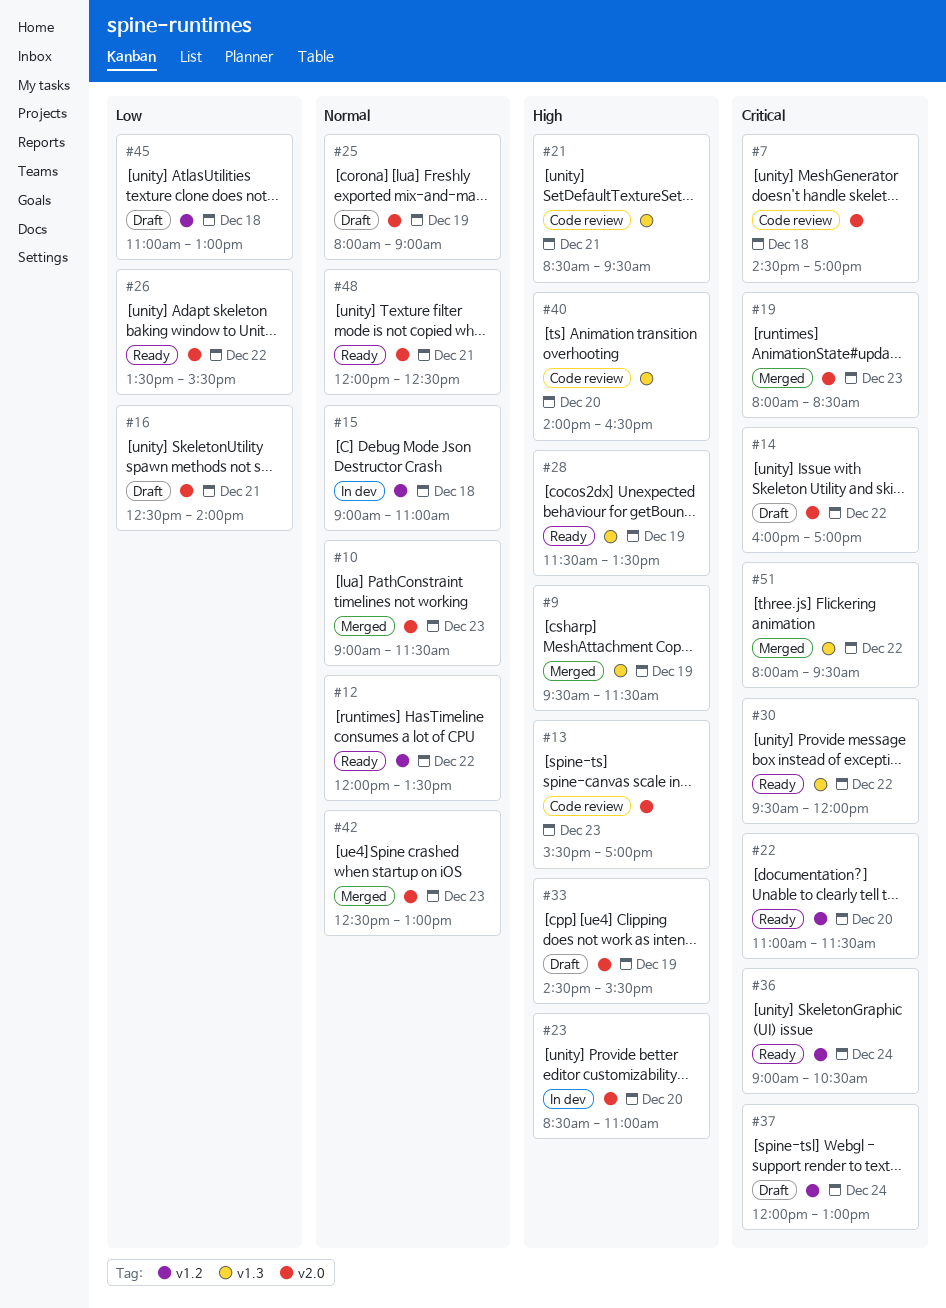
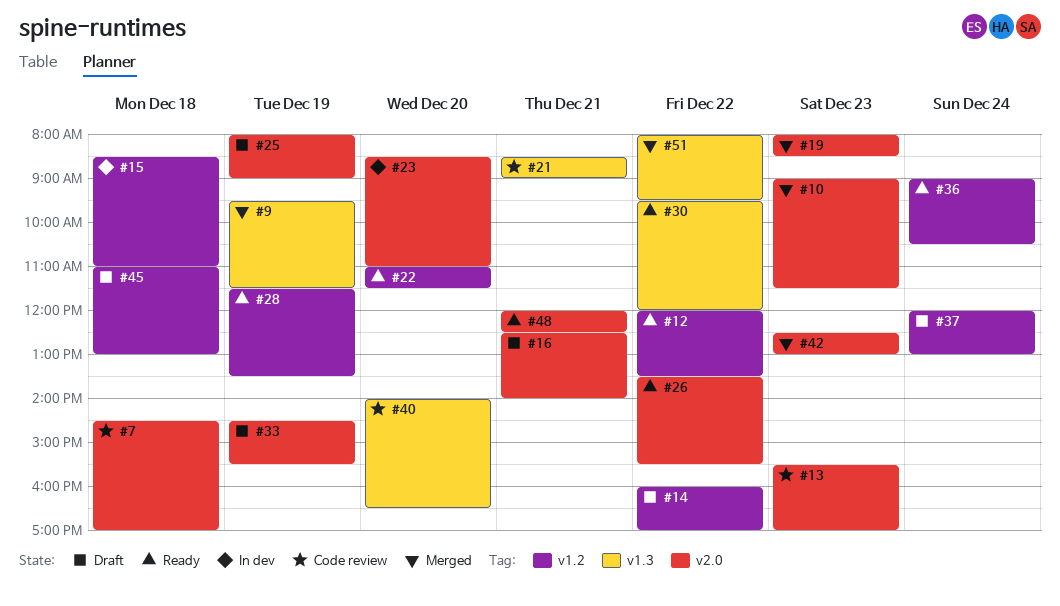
#14, label: v2.0 -> v1.2
#15, begins: 09:00 -> 08:30
#21, ends: 09:30 -> 09:00
#28, label: v1.3 -> v1.2

